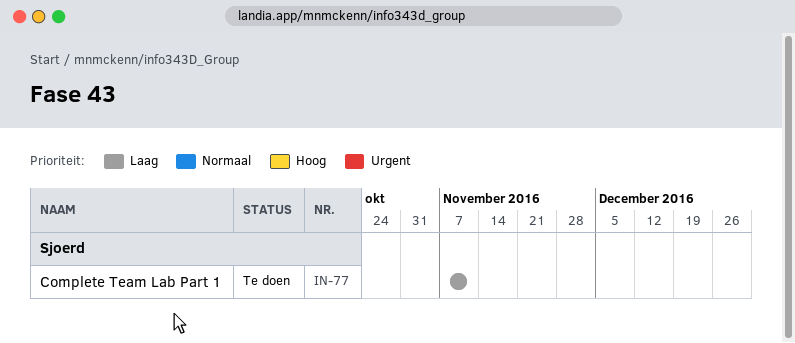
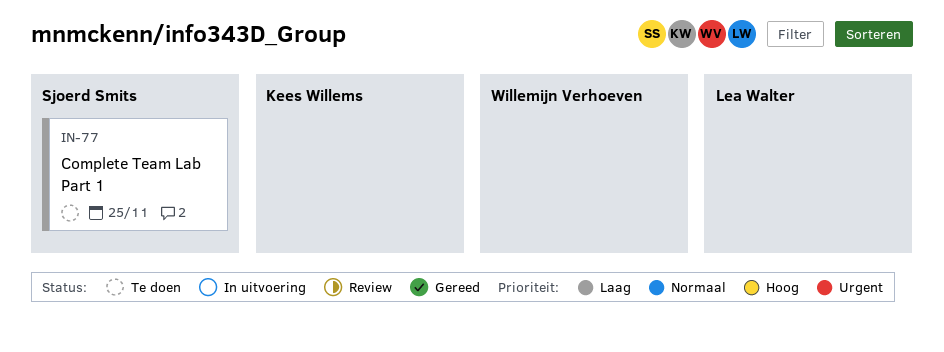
IN-77, due: Nov 11 -> Nov 25

